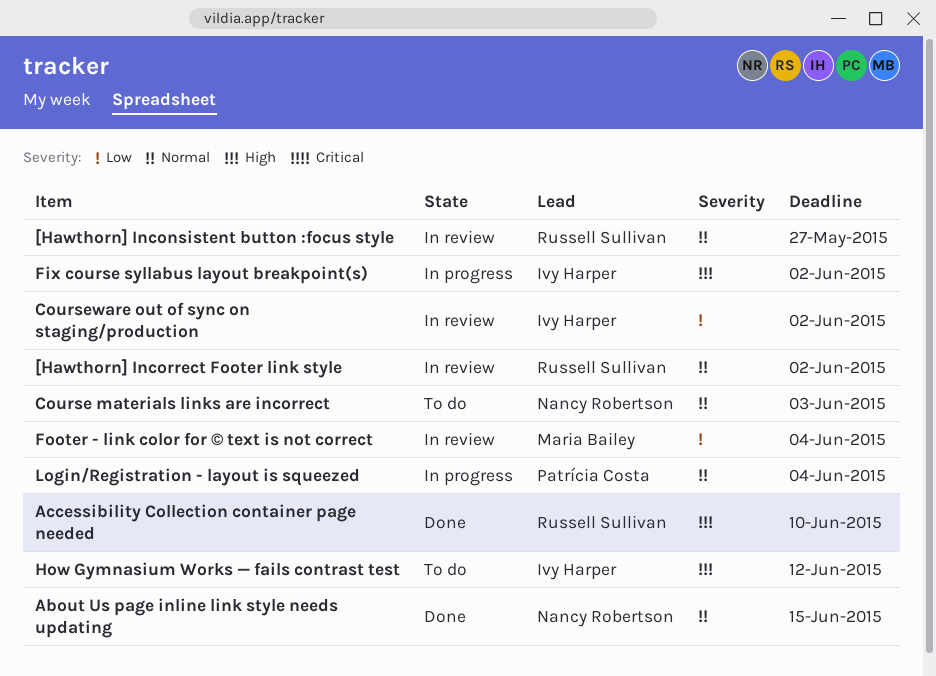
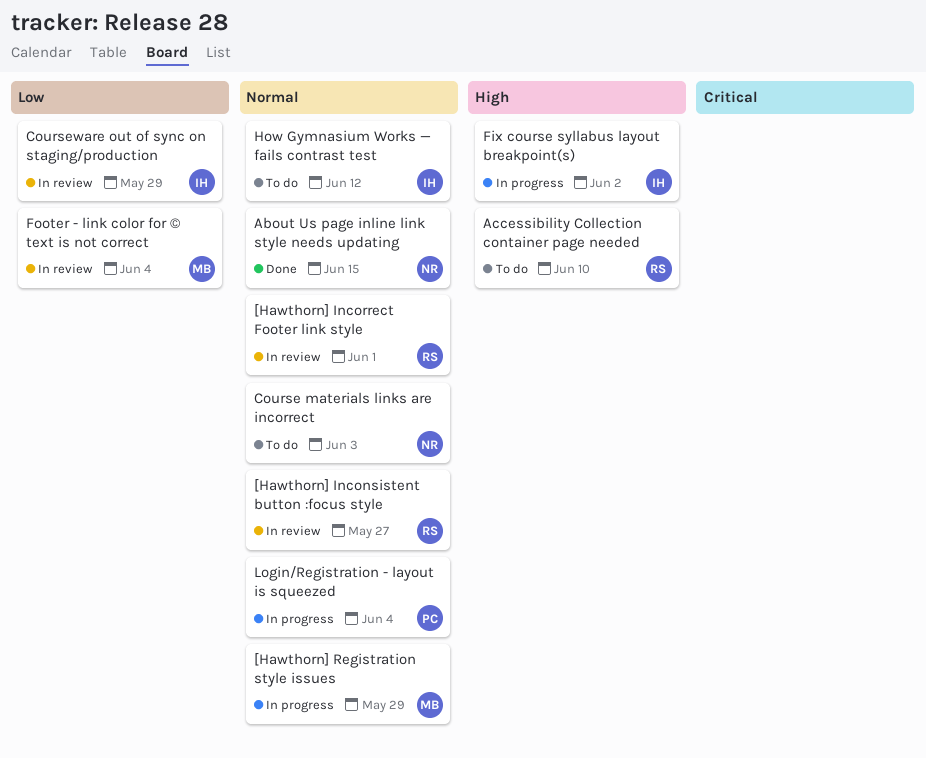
[Hawthorn] Incorrect Footer link style, due: Jun 2 -> Jun 1
[Hawthorn] Registration style issues: none -> present
Accessibility Collection container page needed, status: Done -> To do
Courseware out of sync on staging/production, due: Jun 2 -> May 29
How Gymnasium Works — fails contrast test, priority: High -> Normal

